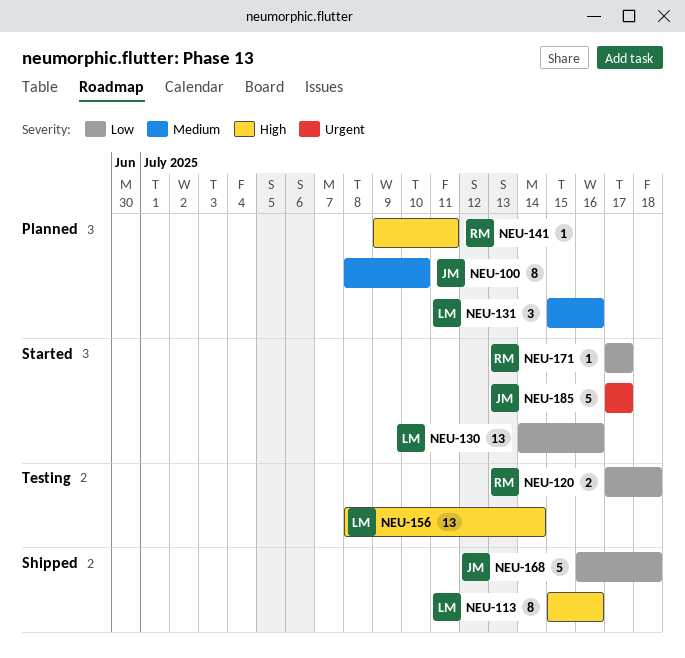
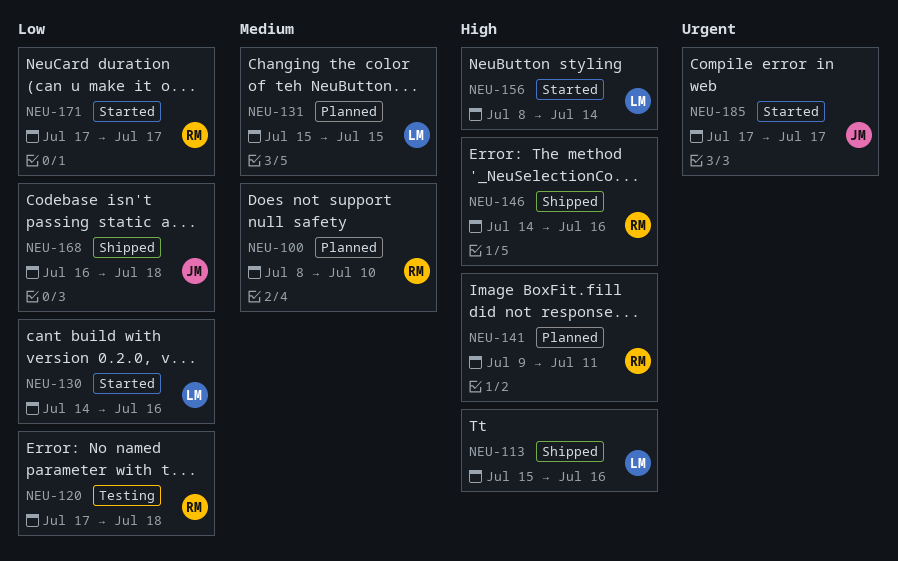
NEU-100, owner: JM -> RM
NEU-131, due: Jul 16 -> Jul 15
NEU-146: none -> present
NEU-156, status: Testing -> Started

